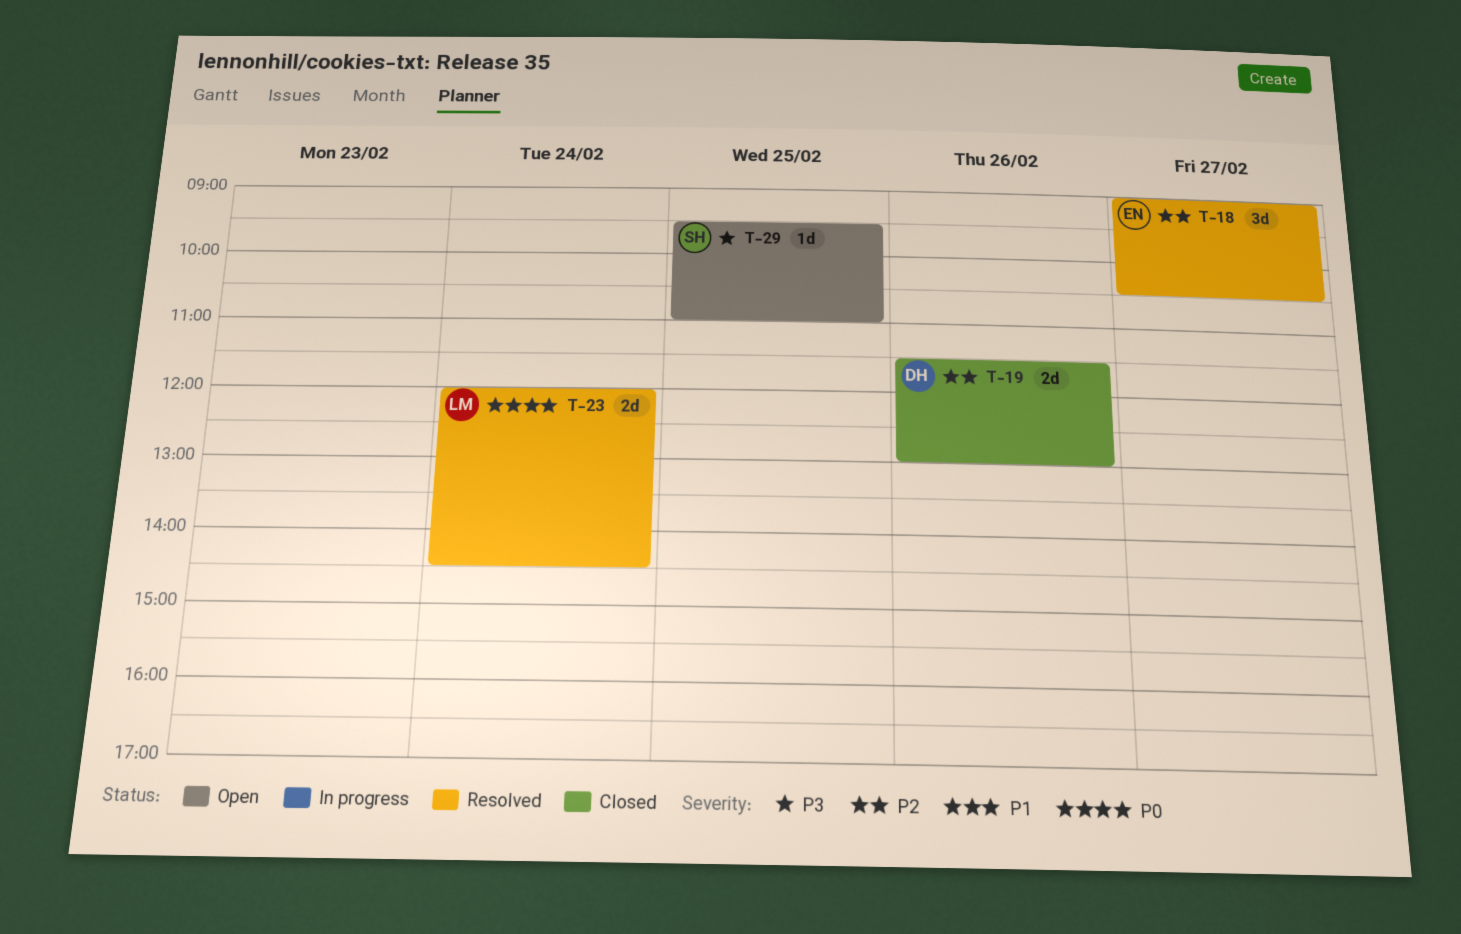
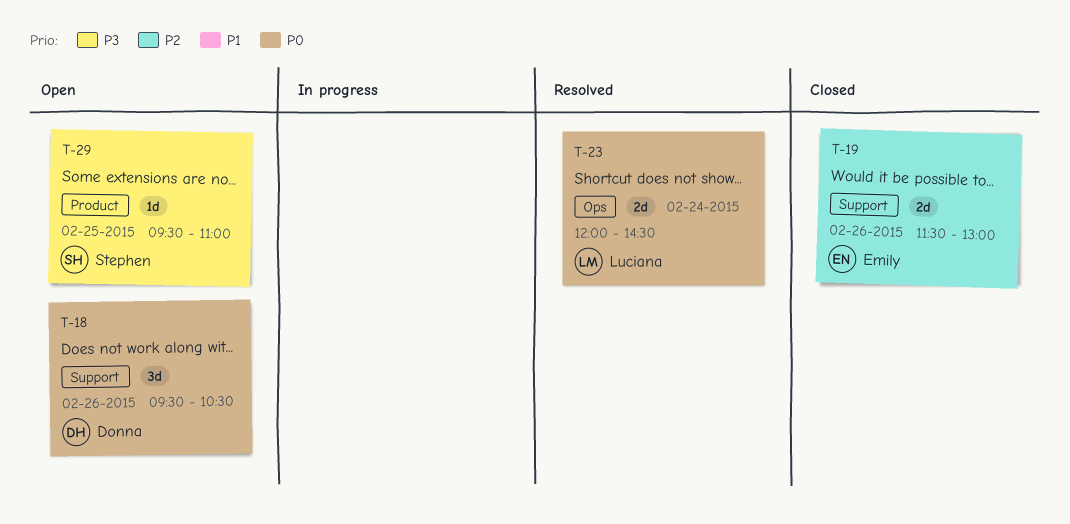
T-18, status: Resolved -> Open
T-18, owner: Emily -> Donna
T-18, priority: P2 -> P0
T-18, day: Feb 27 -> Feb 26
T-18, begins: 09:00 -> 09:30
T-19, owner: Donna -> Emily

